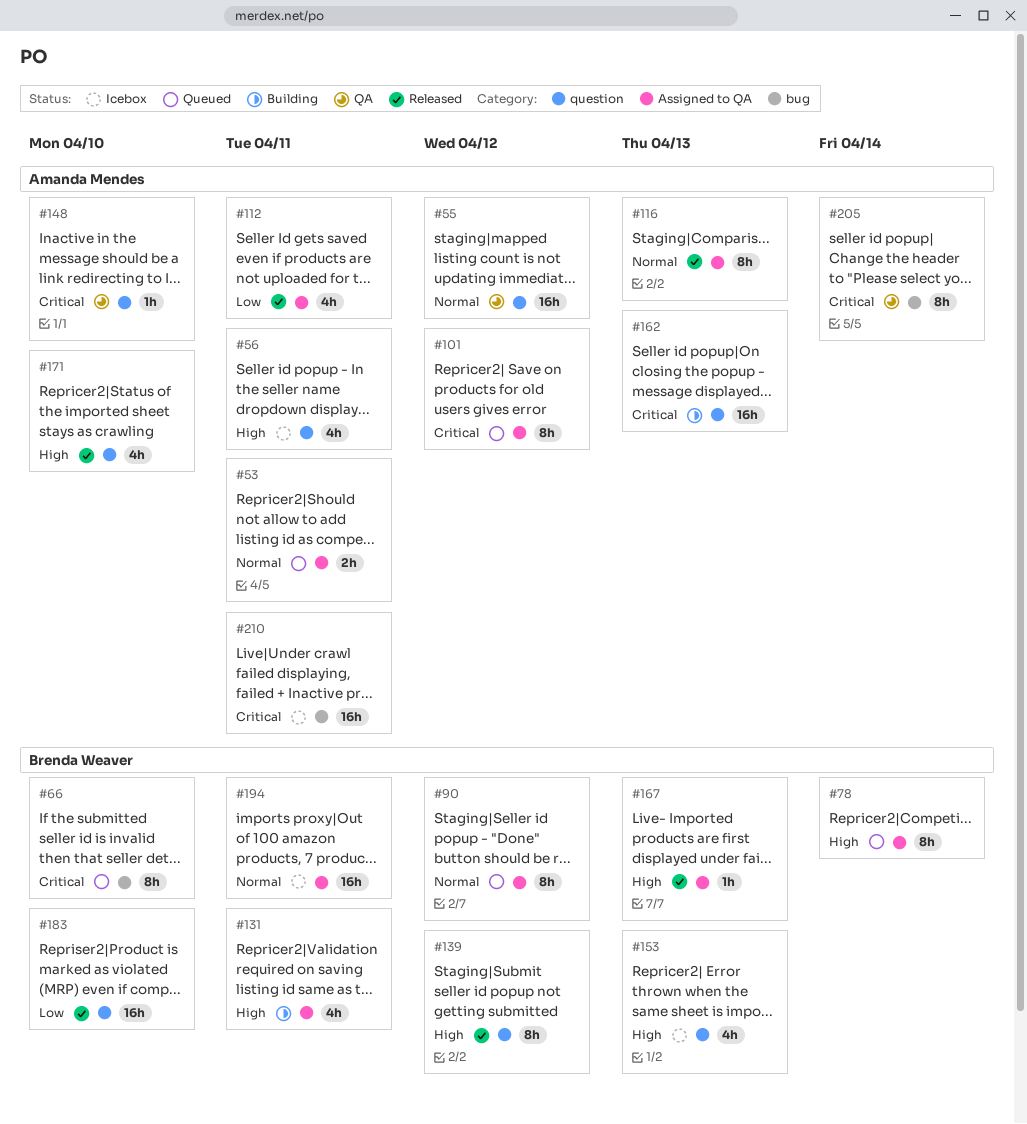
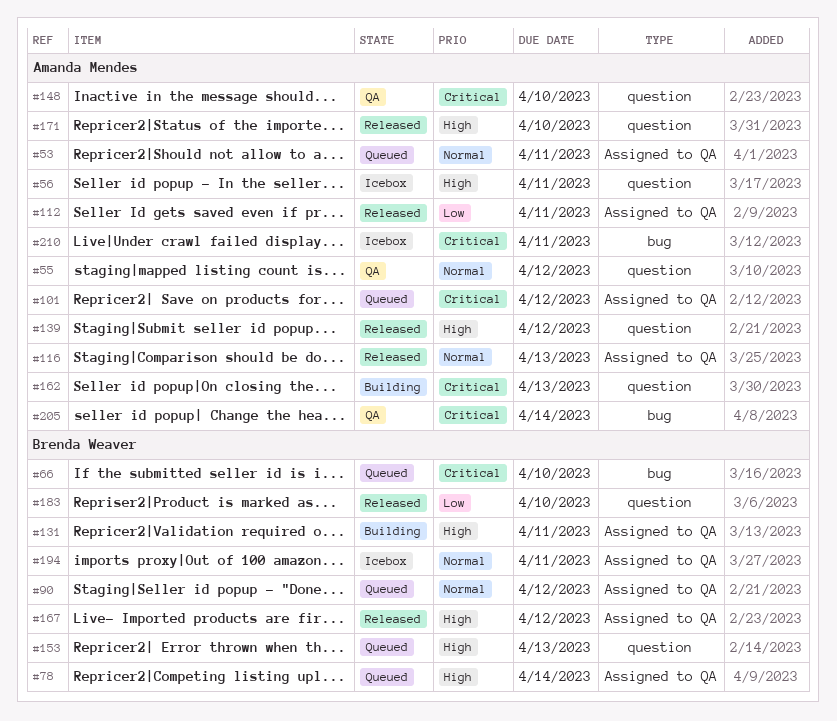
#139, owner: Brenda Weaver -> Amanda Mendes
#153, status: Icebox -> Queued
#167, due: Apr 13 -> Apr 12

